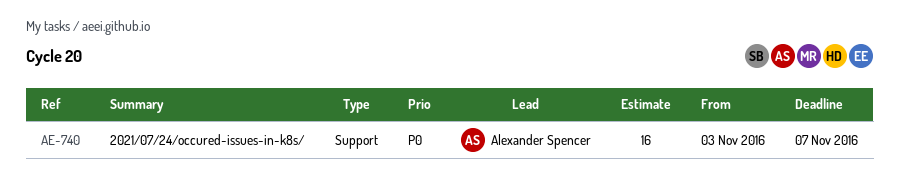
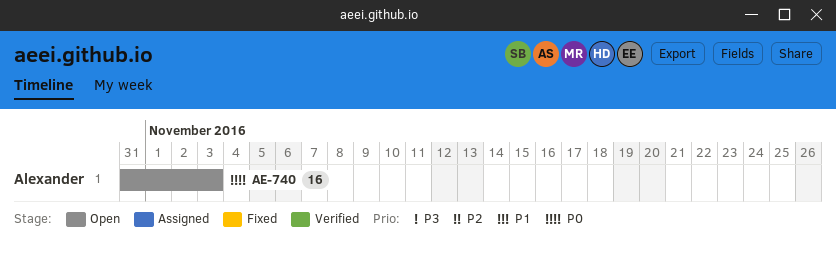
AE-740, start: Nov 3 -> Oct 31
AE-740, due: Nov 7 -> Nov 3

